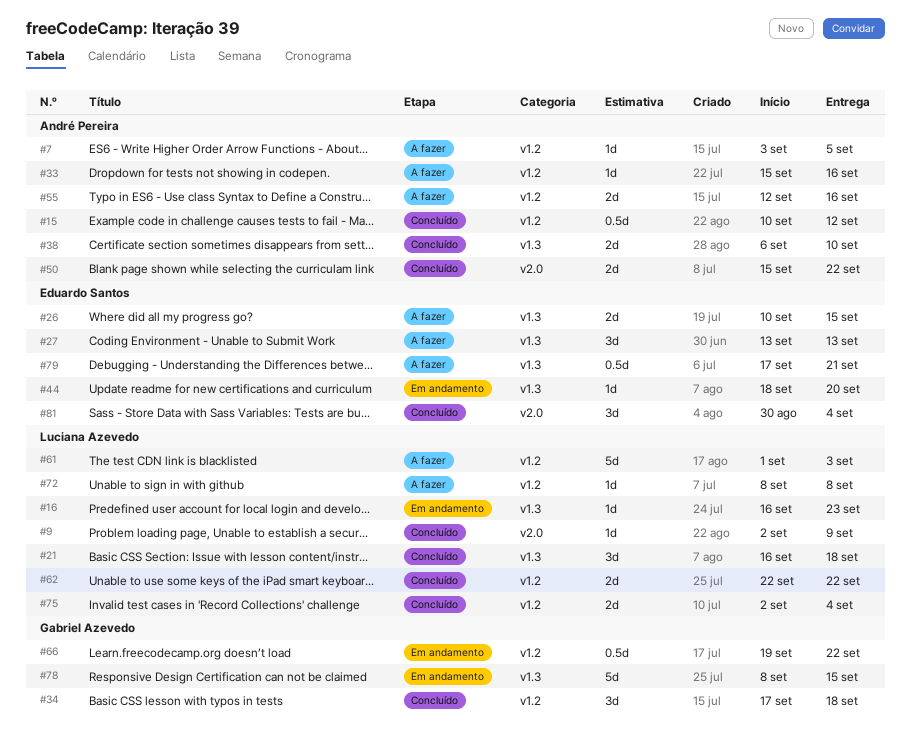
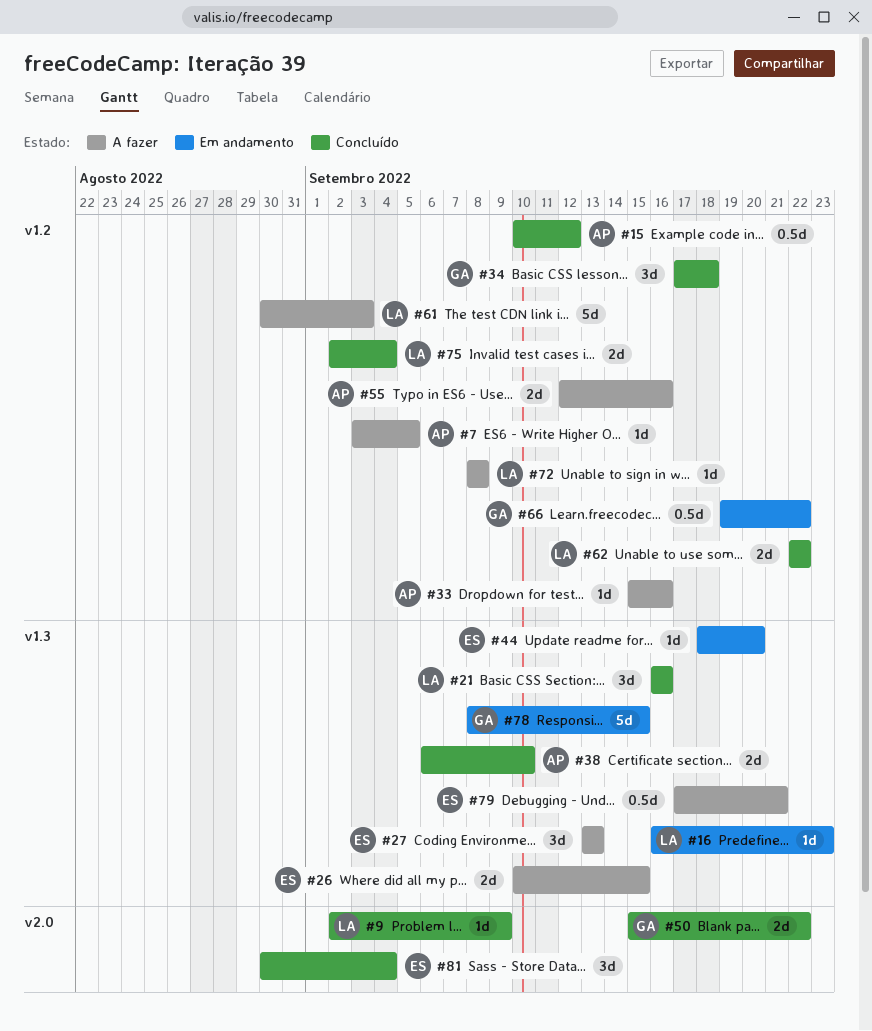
#21, due: Sep 18 -> Sep 16
#50, owner: André Pereira -> Gabriel Azevedo
#61, start: Sep 1 -> Aug 30

